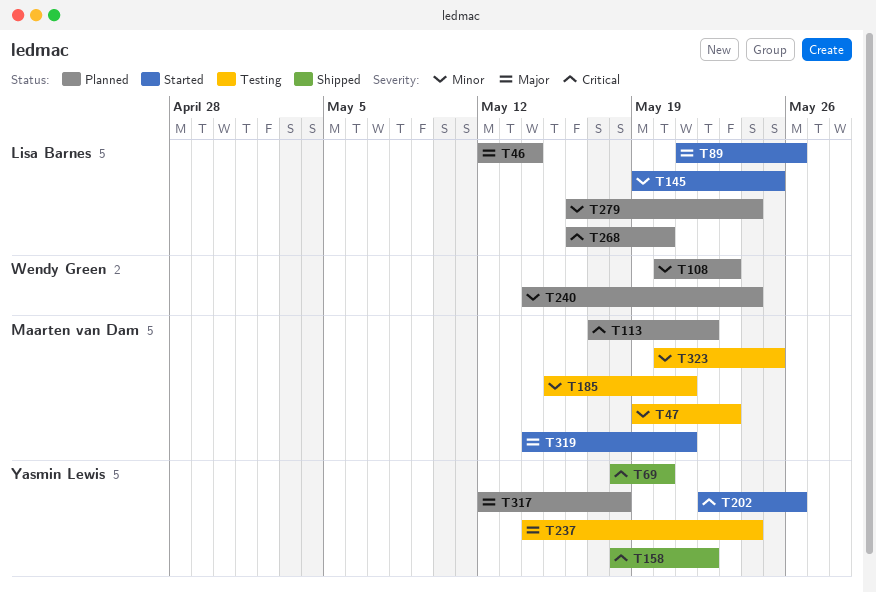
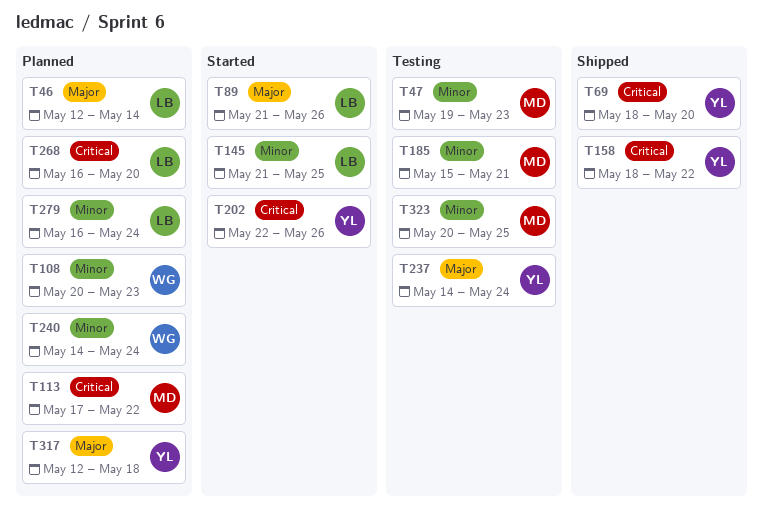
T145, start: May 19 -> May 21
T319: present -> none

